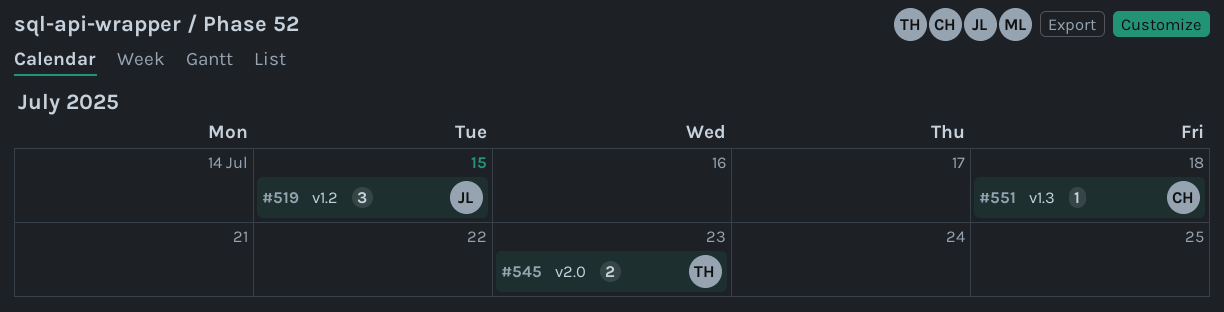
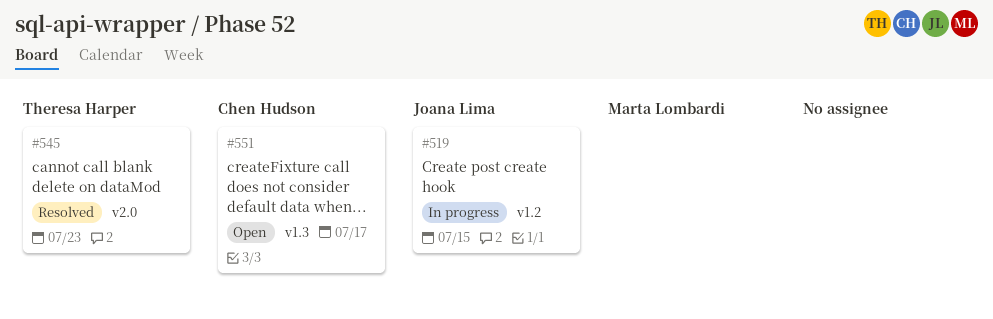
#551, due: Jul 18 -> Jul 17

